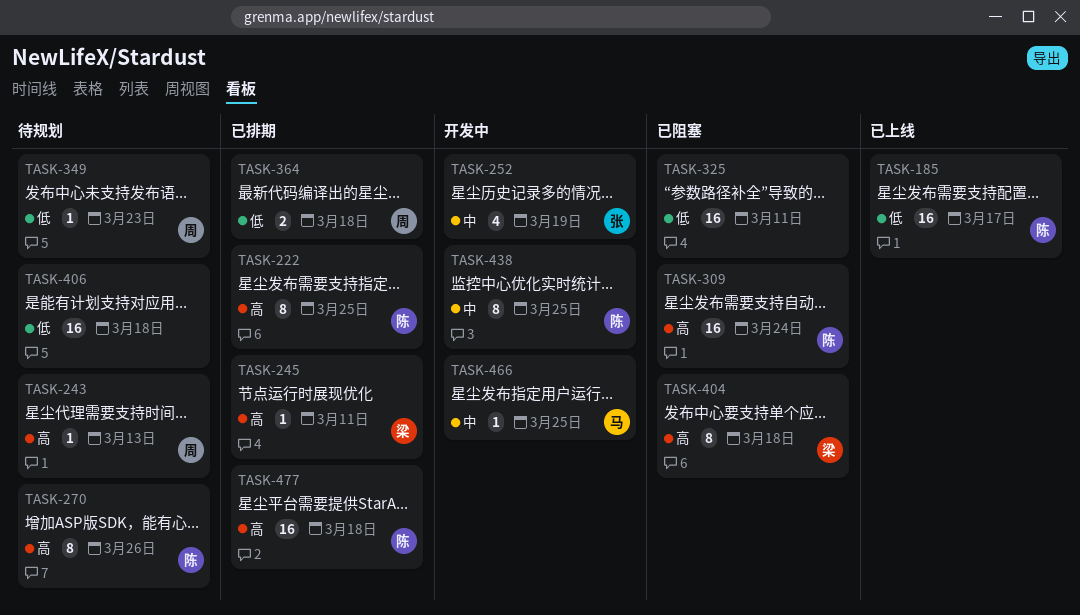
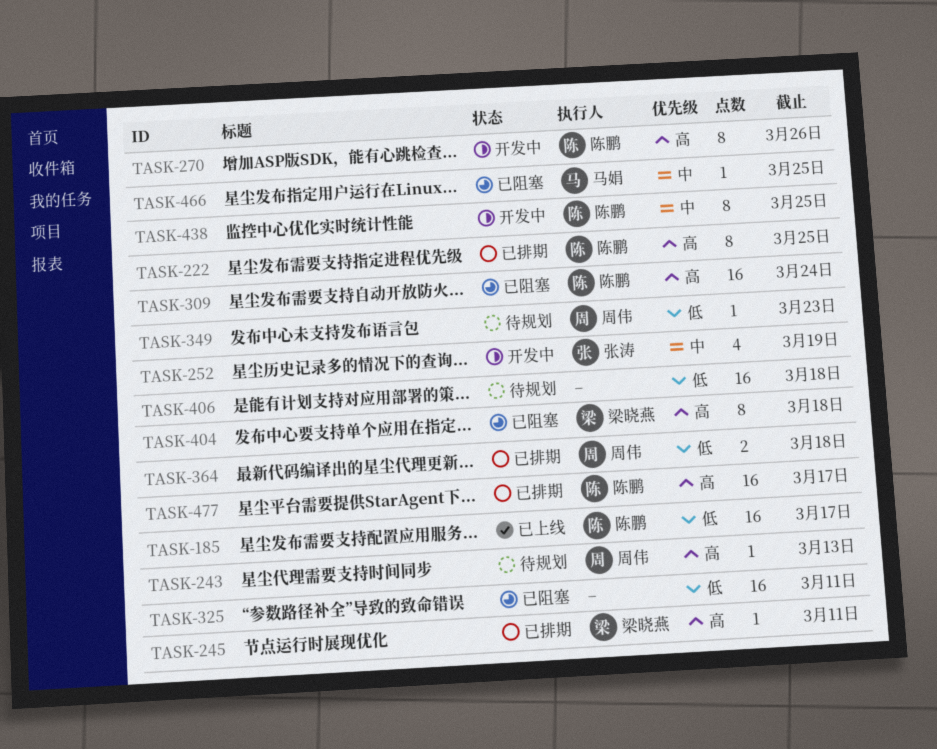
TASK-270, status: 待规划 -> 开发中
TASK-466, status: 开发中 -> 已阻塞
TASK-477, due: Mar 18 -> Mar 17

